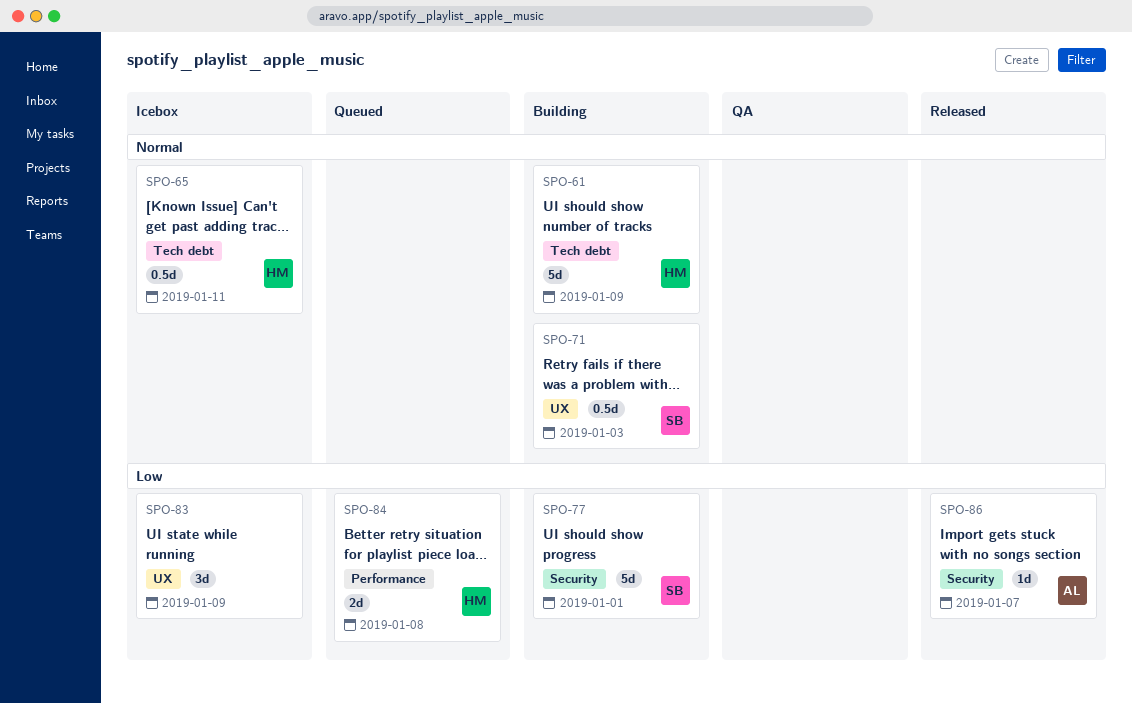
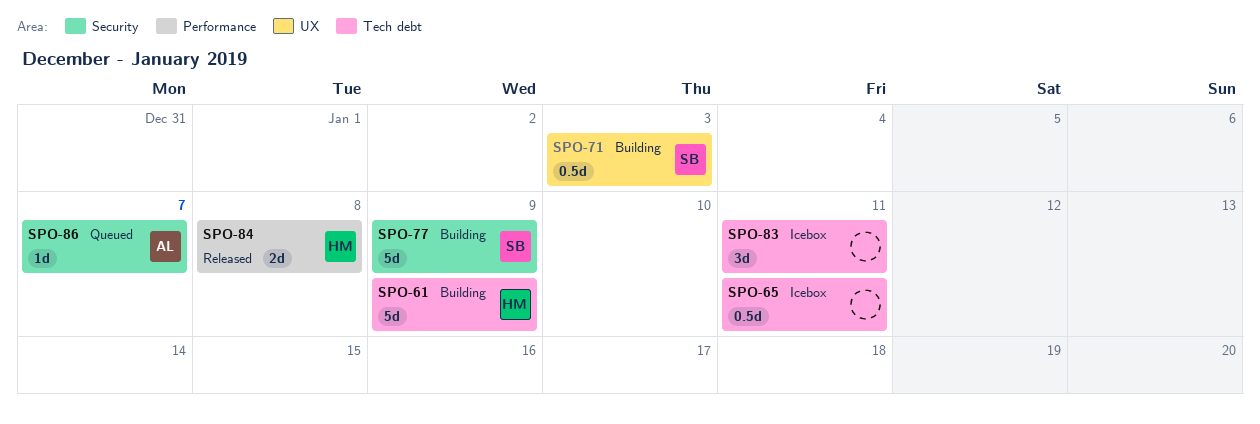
SPO-65, owner: HM -> none
SPO-77, due: Jan 1 -> Jan 9
SPO-83, label: UX -> Tech debt
SPO-83, due: Jan 9 -> Jan 11
SPO-84, status: Queued -> Released
SPO-86, status: Released -> Queued

